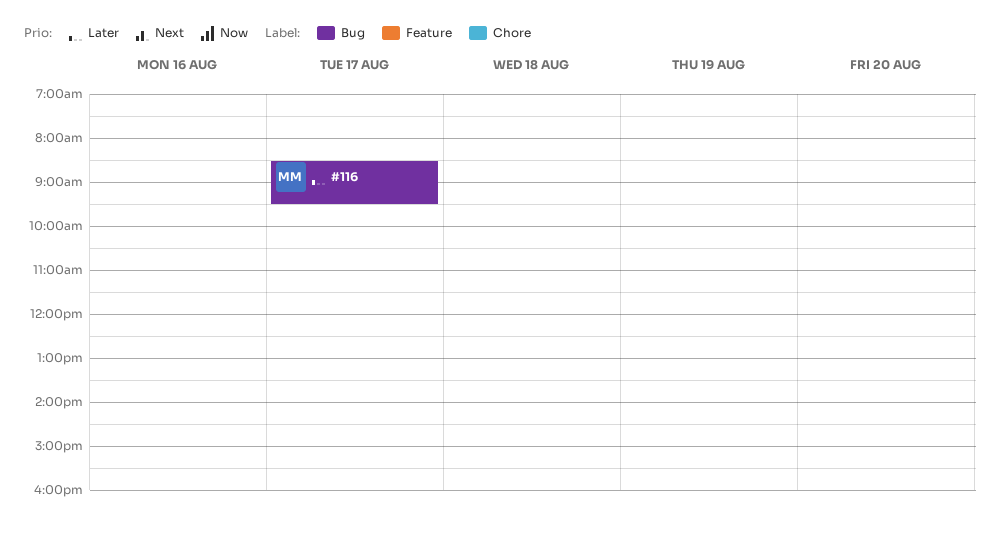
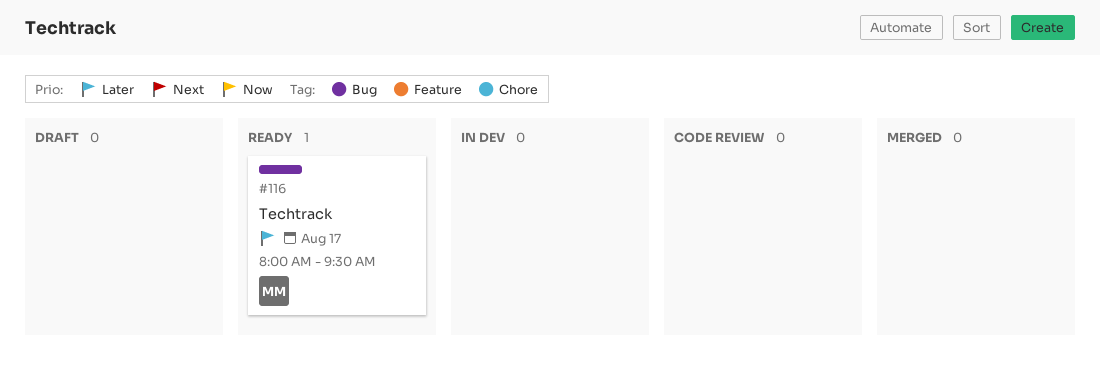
#116, begins: 08:30 -> 08:00

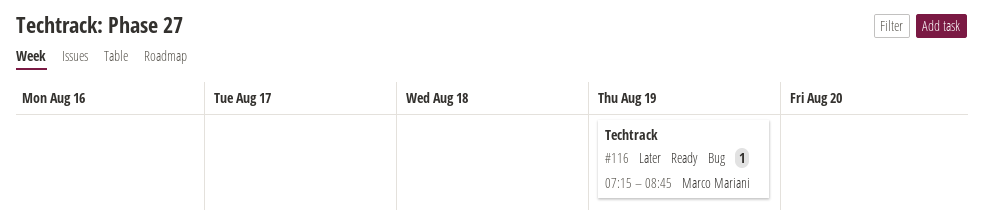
#116, day: Aug 17 -> Aug 19
#116, begins: 08:00 -> 07:15
#116, ends: 09:30 -> 08:45

